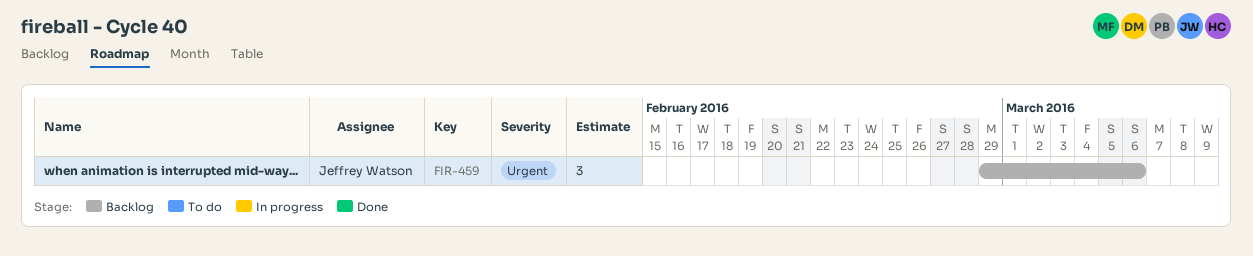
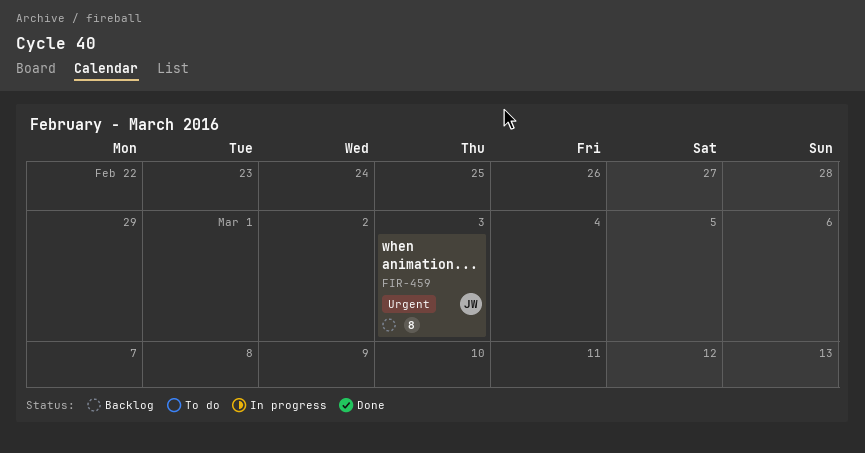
FIR-459, estimate: 3 -> 8
FIR-459, due: Mar 6 -> Mar 3

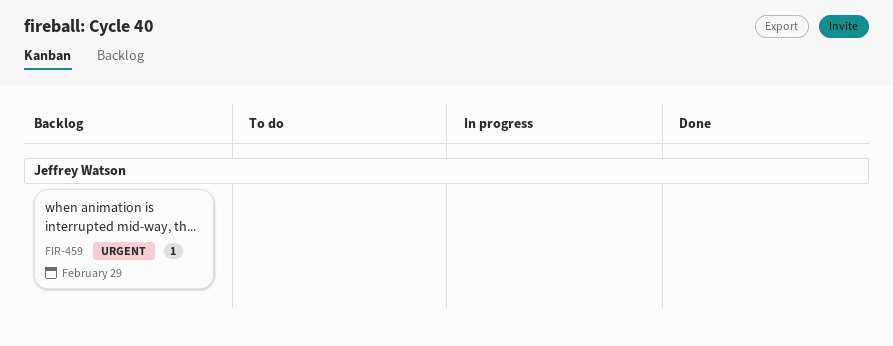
FIR-459, estimate: 8 -> 1
FIR-459, due: Mar 3 -> Feb 29

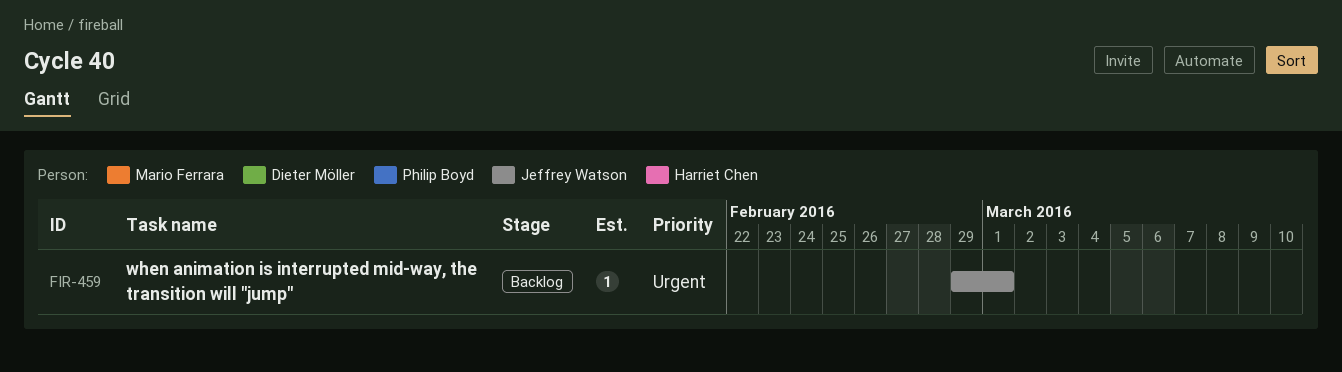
FIR-459, due: Feb 29 -> Mar 1

